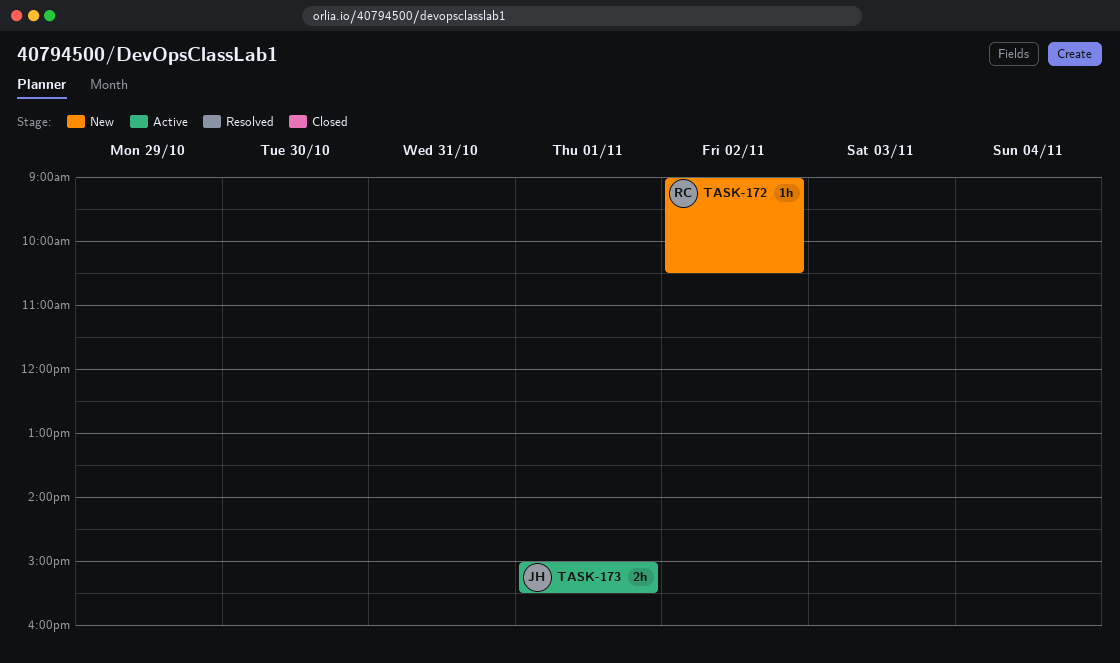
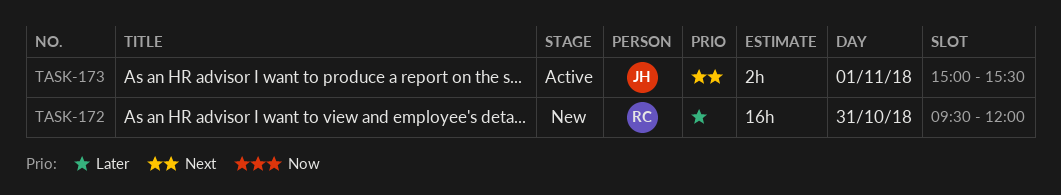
TASK-172, estimate: 1h -> 16h
TASK-172, day: Nov 2 -> Oct 31
TASK-172, begins: 09:00 -> 09:30
TASK-172, ends: 10:30 -> 12:00

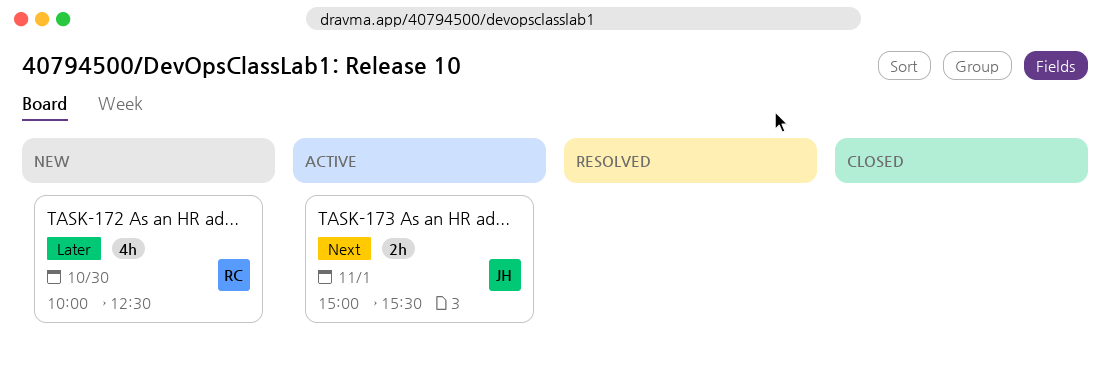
TASK-172, estimate: 16h -> 4h
TASK-172, day: Oct 31 -> Oct 30
TASK-172, begins: 09:30 -> 10:00
TASK-172, ends: 12:00 -> 12:30

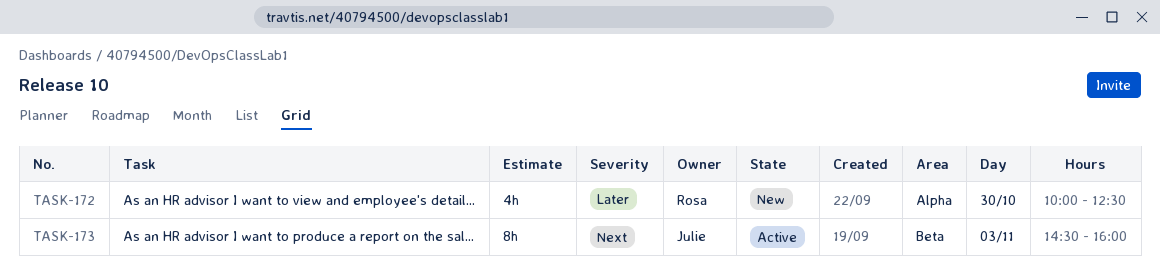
TASK-173, estimate: 2h -> 8h
TASK-173, day: Nov 1 -> Nov 3
TASK-173, begins: 15:00 -> 14:30
TASK-173, ends: 15:30 -> 16:00

